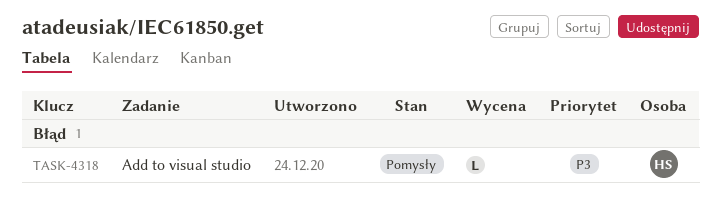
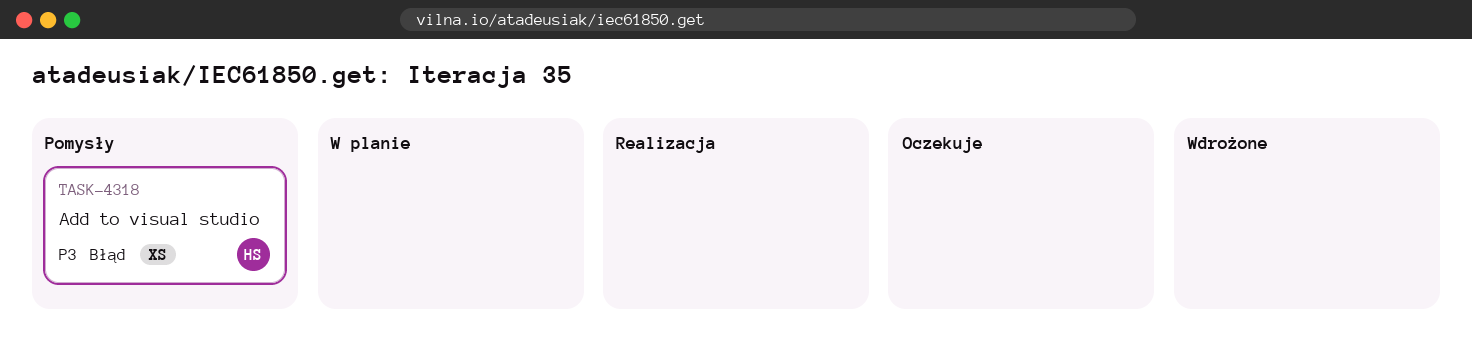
TASK-4318, estimate: L -> XS

